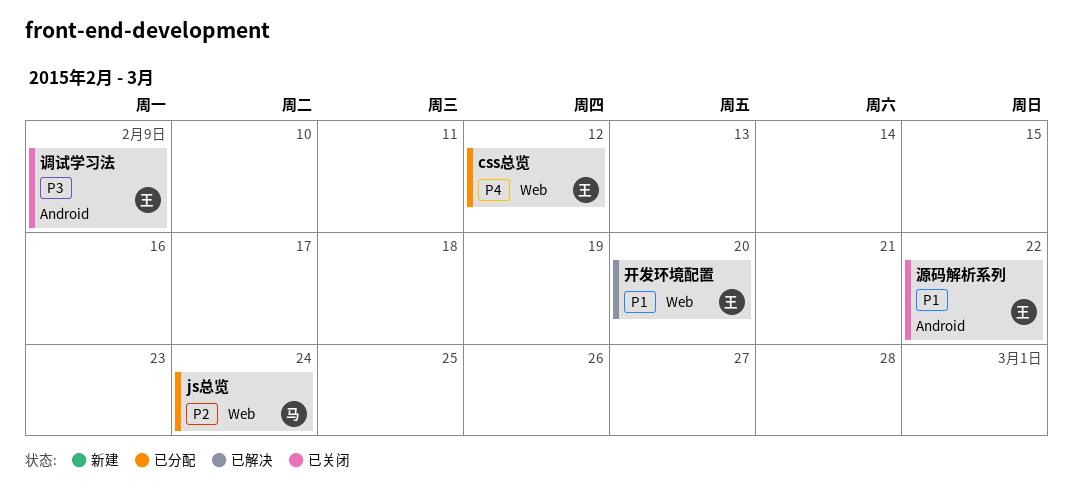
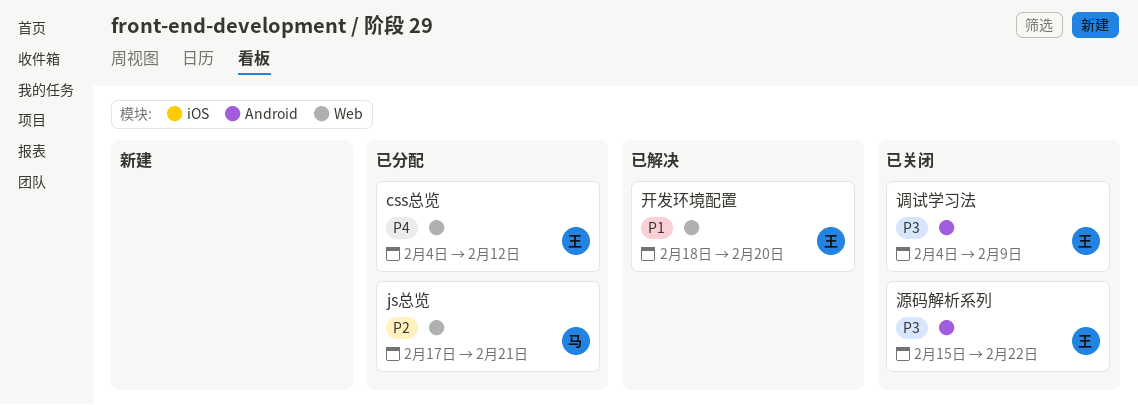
js总览, due: Feb 24 -> Feb 21
源码解析系列, priority: P1 -> P3

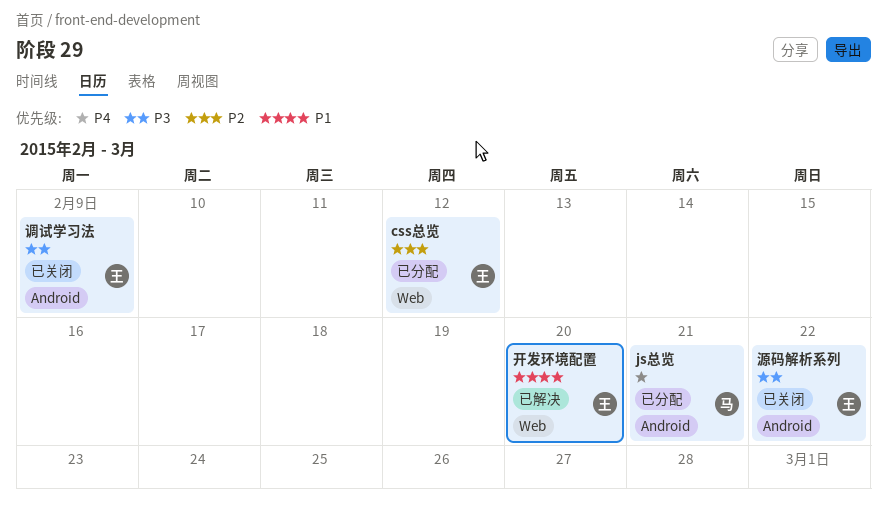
css总览, priority: P4 -> P2
js总览, priority: P2 -> P4
js总览, label: Web -> Android

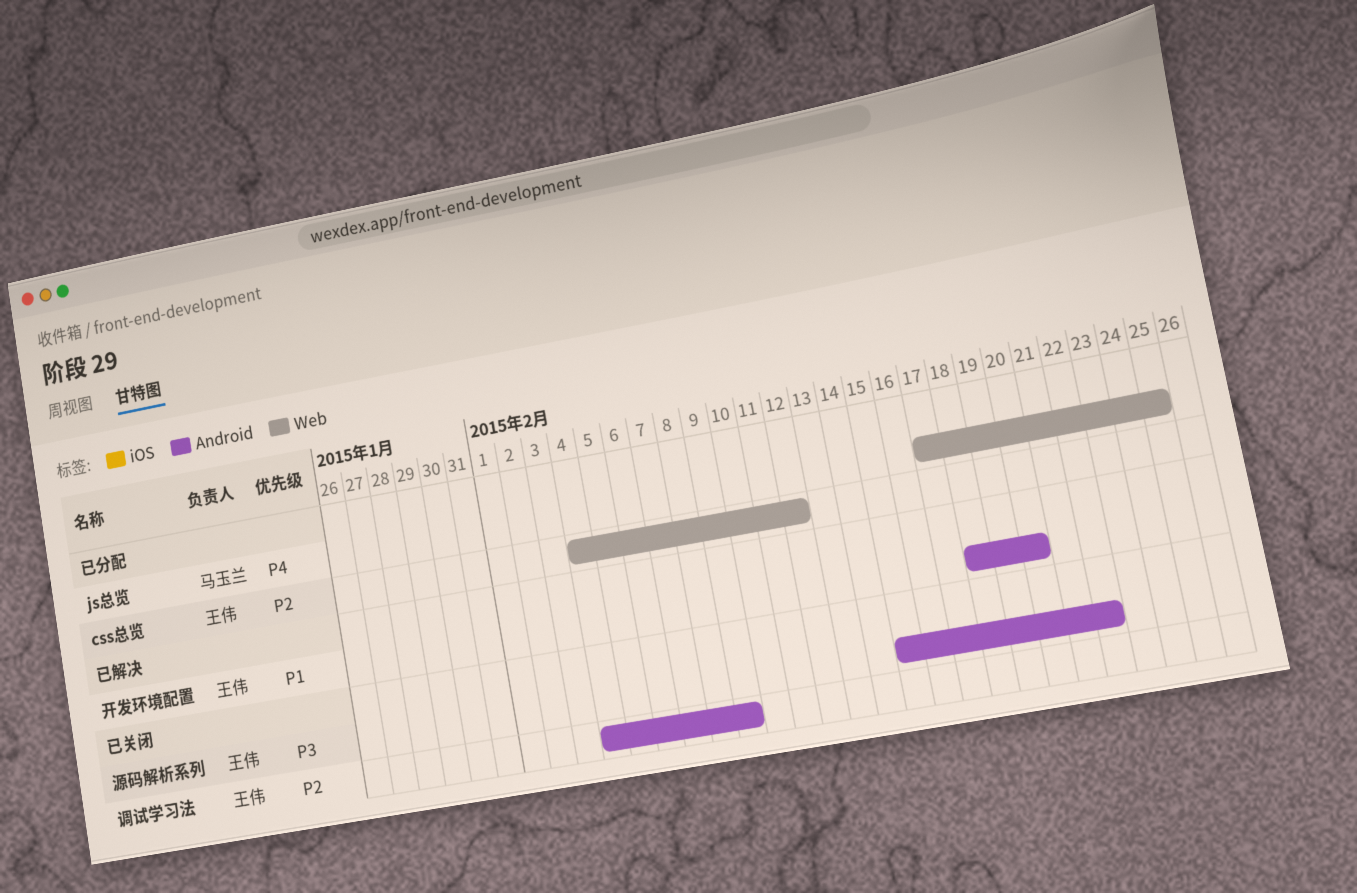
js总览, label: Android -> Web
js总览, due: Feb 21 -> Feb 25
开发环境配置, label: Web -> Android
调试学习法, priority: P3 -> P2

